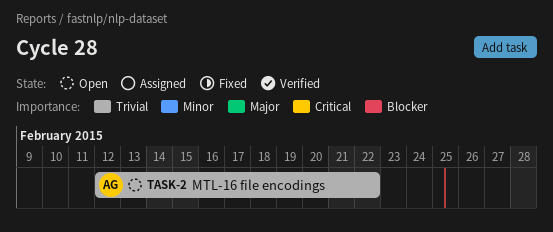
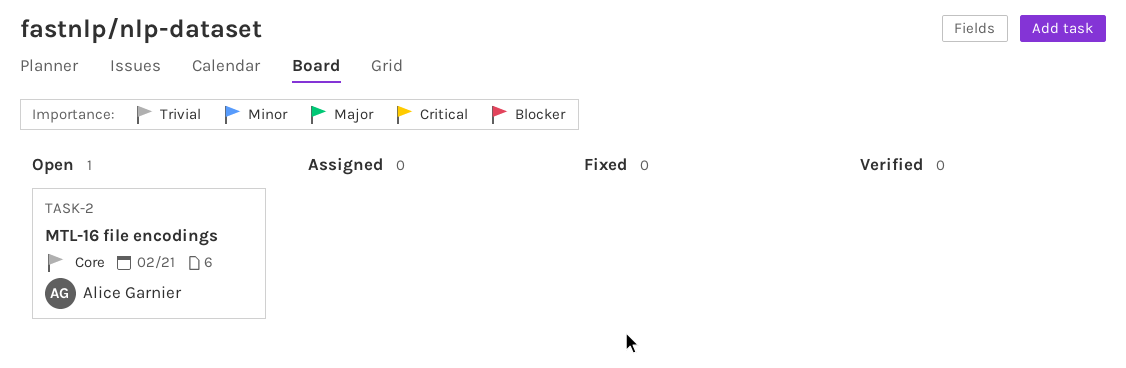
TASK-2, due: Feb 22 -> Feb 21

